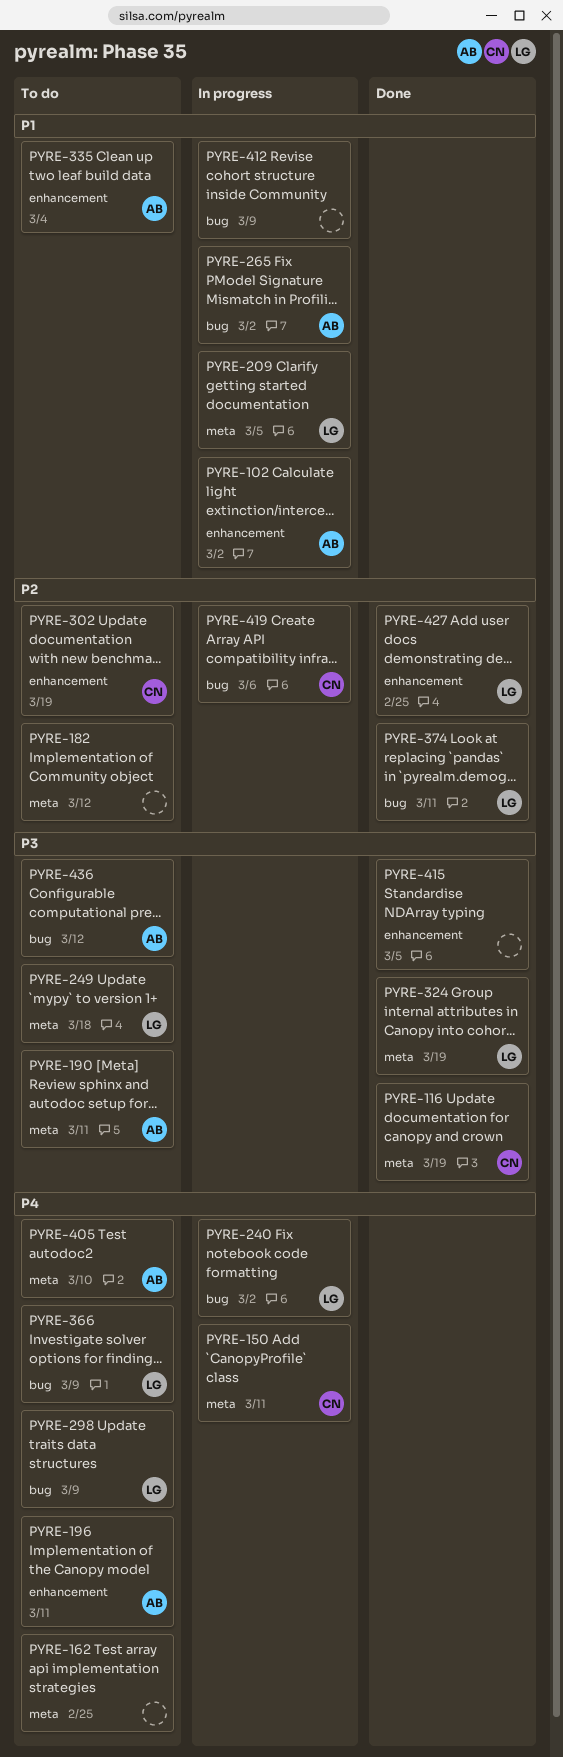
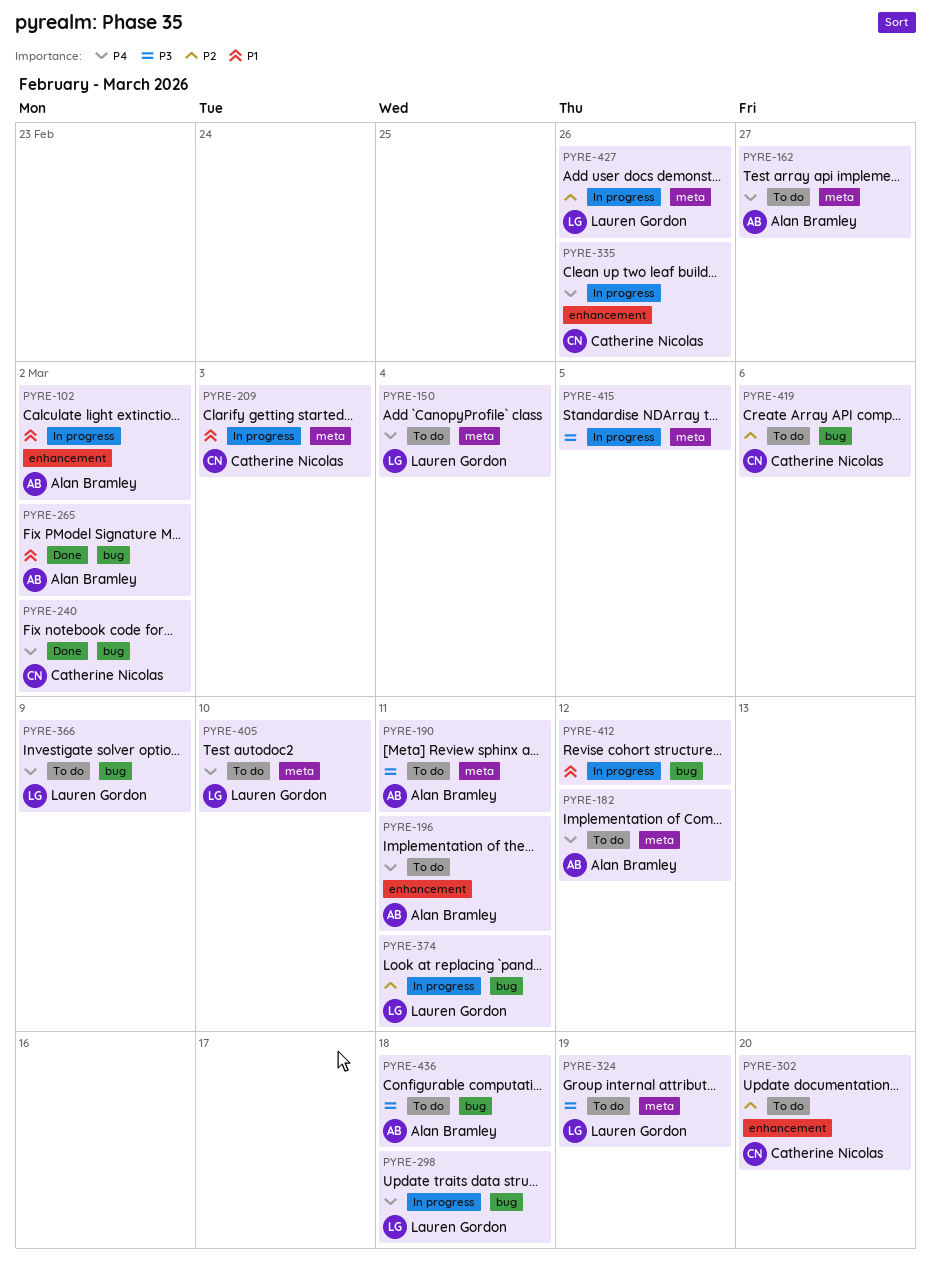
PYRE-116: present -> none
PYRE-150, status: In progress -> To do
PYRE-150, owner: Catherine Nicolas -> Lauren Gordon
PYRE-150, due: Mar 11 -> Mar 4
PYRE-162, owner: none -> Alan Bramley
PYRE-162, due: Feb 25 -> Feb 27
PYRE-182, owner: none -> Alan Bramley
PYRE-182, priority: P2 -> P4
PYRE-209, owner: Lauren Gordon -> Catherine Nicolas
PYRE-209, due: Mar 5 -> Mar 3
PYRE-240, status: In progress -> Done
PYRE-240, owner: Lauren Gordon -> Catherine Nicolas
PYRE-249: present -> none
PYRE-265, status: In progress -> Done
PYRE-298, status: To do -> In progress
PYRE-298, due: Mar 9 -> Mar 18
PYRE-302, due: Mar 19 -> Mar 20
PYRE-324, status: Done -> To do
PYRE-335, status: To do -> In progress
PYRE-335, owner: Alan Bramley -> Catherine Nicolas
PYRE-335, priority: P1 -> P4
PYRE-335, due: Mar 4 -> Feb 26
PYRE-374, status: Done -> In progress
PYRE-405, owner: Alan Bramley -> Lauren Gordon
PYRE-412, due: Mar 9 -> Mar 12
PYRE-415, status: Done -> In progress
PYRE-415, label: enhancement -> meta
PYRE-419, status: In progress -> To do
PYRE-427, status: Done -> In progress
PYRE-427, label: enhancement -> meta
PYRE-427, due: Feb 25 -> Feb 26
PYRE-436, due: Mar 12 -> Mar 18

